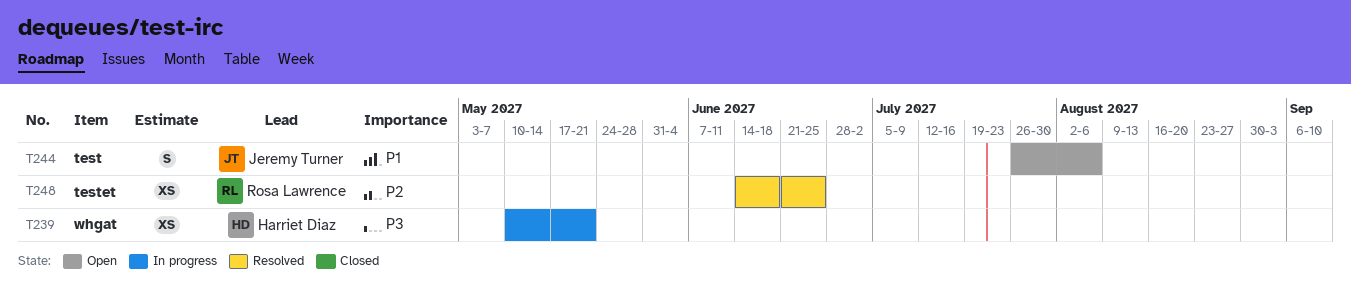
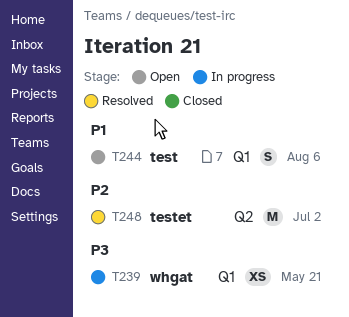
T248, estimate: XS -> M
T248, due: Jun 25 -> Jul 2

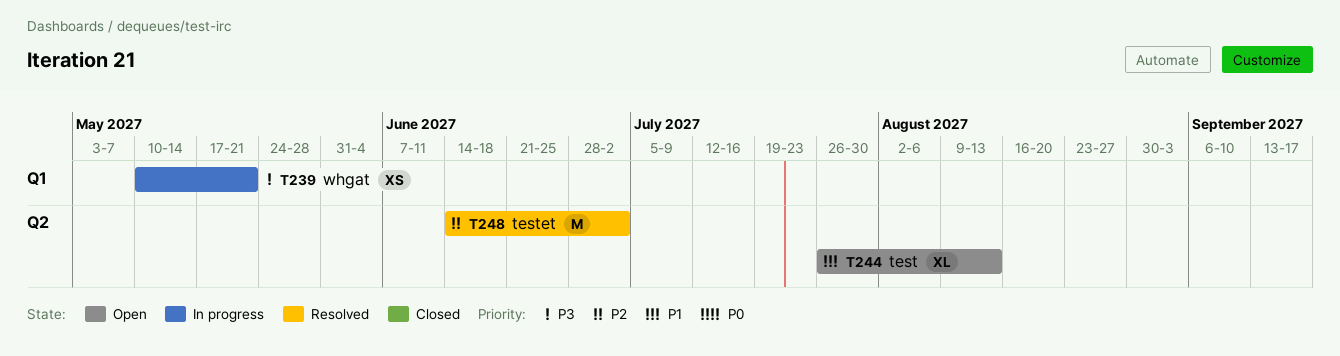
T244, label: Q1 -> Q2
T244, estimate: S -> XL
T244, due: Aug 6 -> Aug 13

